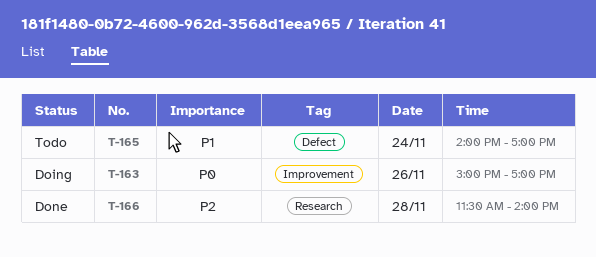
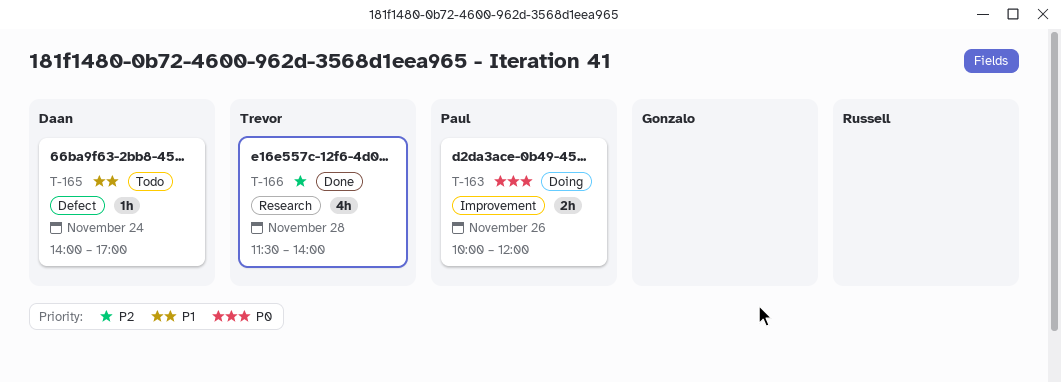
T-163, begins: 15:00 -> 10:00
T-163, ends: 17:00 -> 12:00

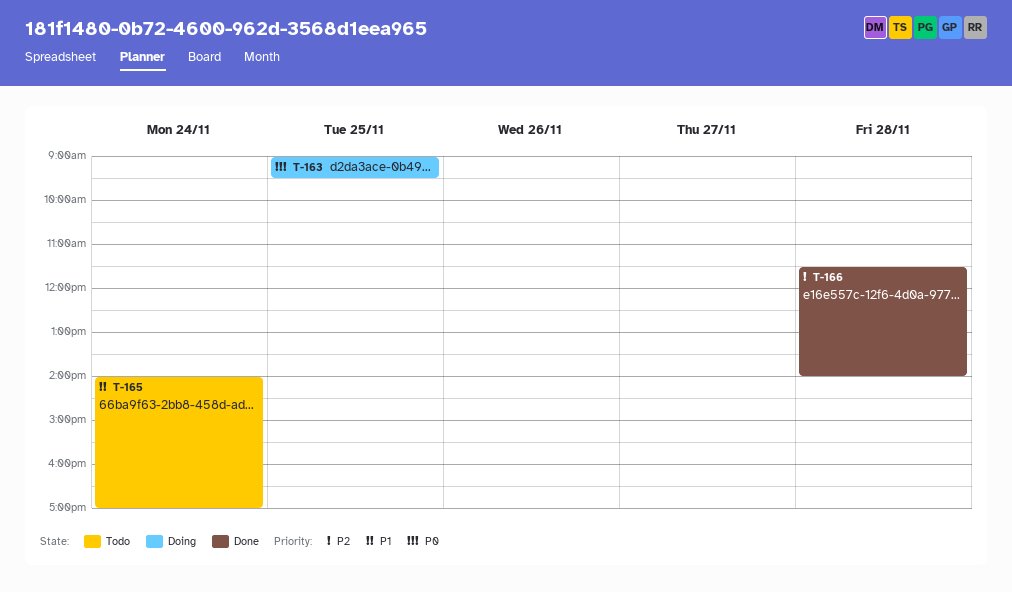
T-163, day: Nov 26 -> Nov 25
T-163, begins: 10:00 -> 09:00
T-163, ends: 12:00 -> 09:30

